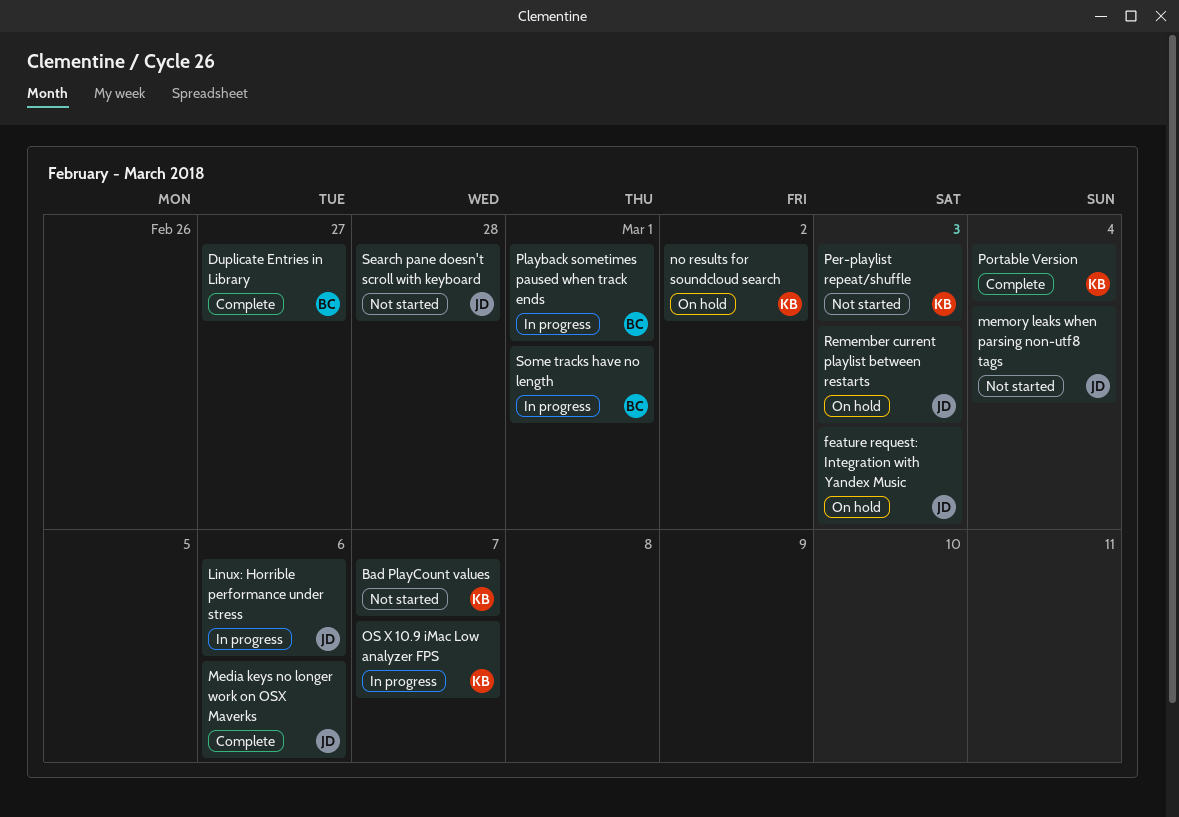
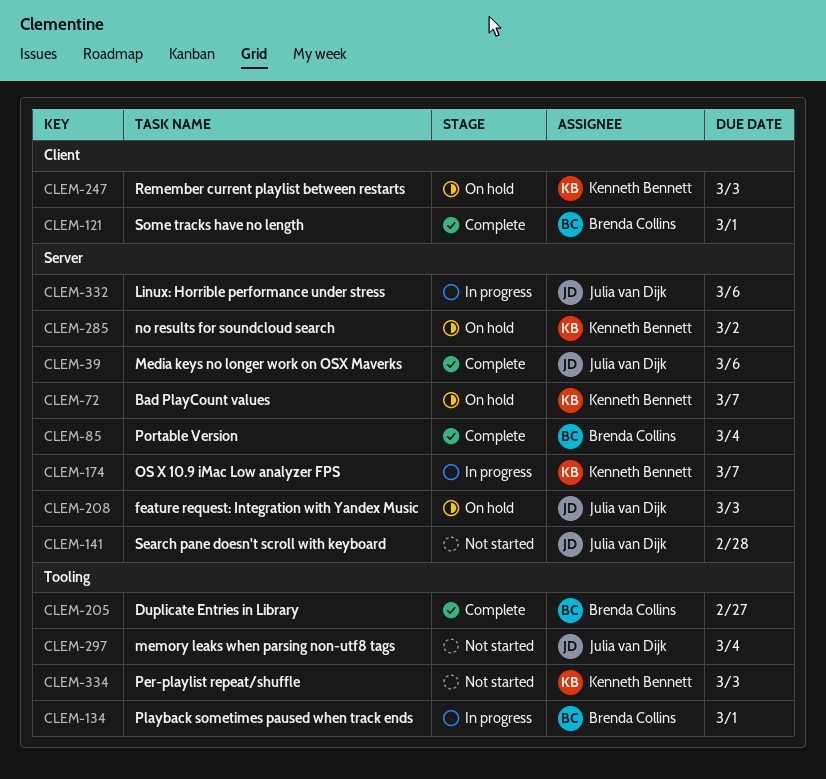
Bad PlayCount values, status: Not started -> On hold
Portable Version, owner: Kenneth Bennett -> Brenda Collins
Remember current playlist between restarts, owner: Julia van Dijk -> Kenneth Bennett
Some tracks have no length, status: In progress -> Complete

